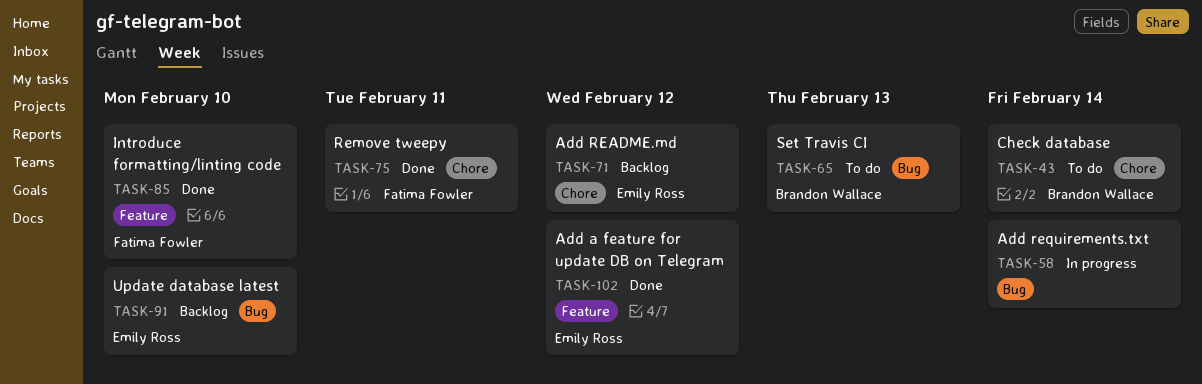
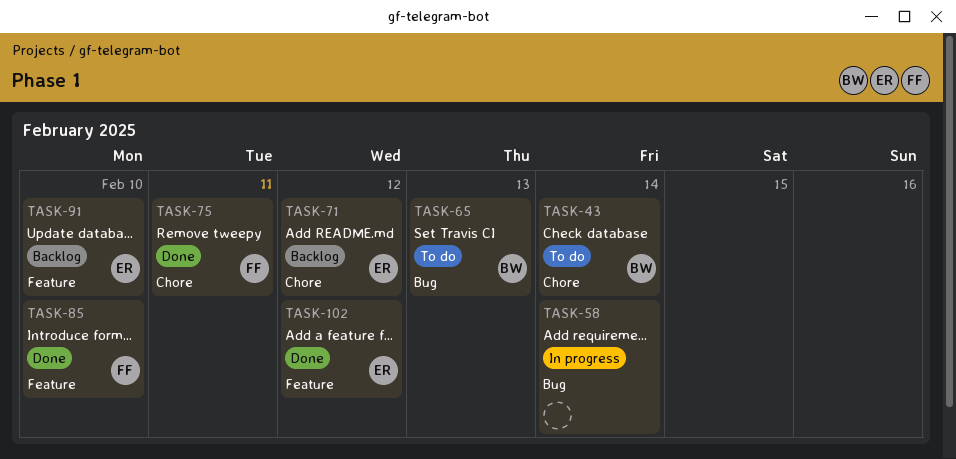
TASK-91, label: Bug -> Feature

